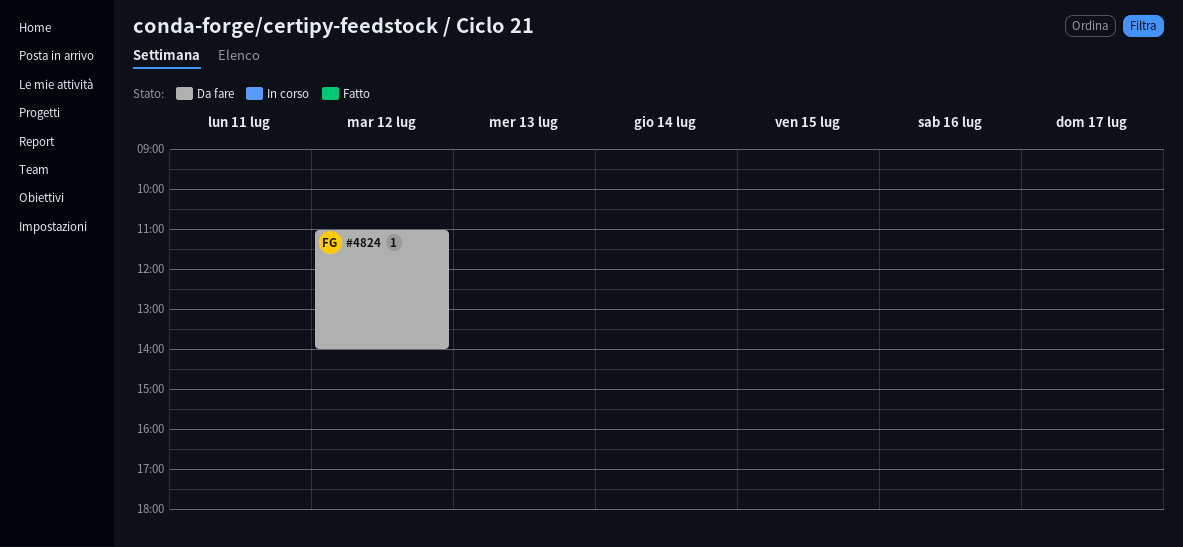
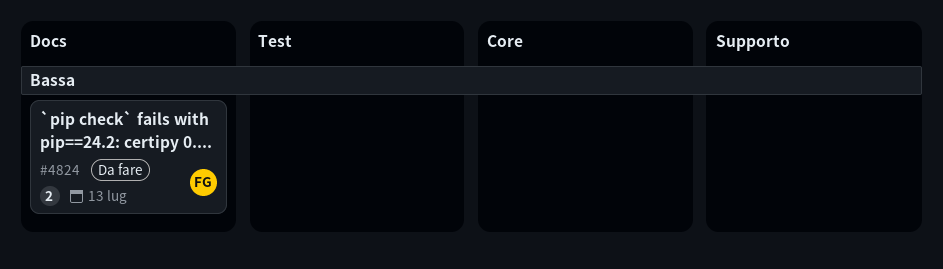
#4824, estimate: 1 -> 2
#4824, day: Jul 12 -> Jul 13

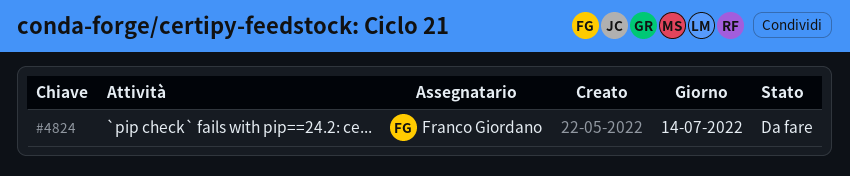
#4824, day: Jul 13 -> Jul 14

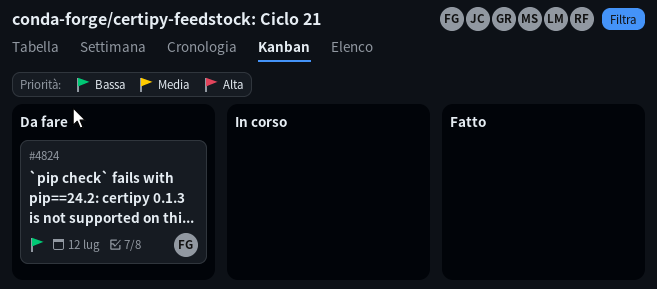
#4824, day: Jul 14 -> Jul 12

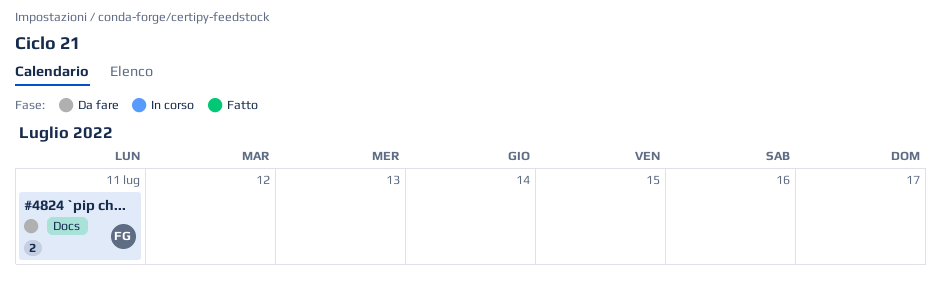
#4824, day: Jul 12 -> Jul 11

